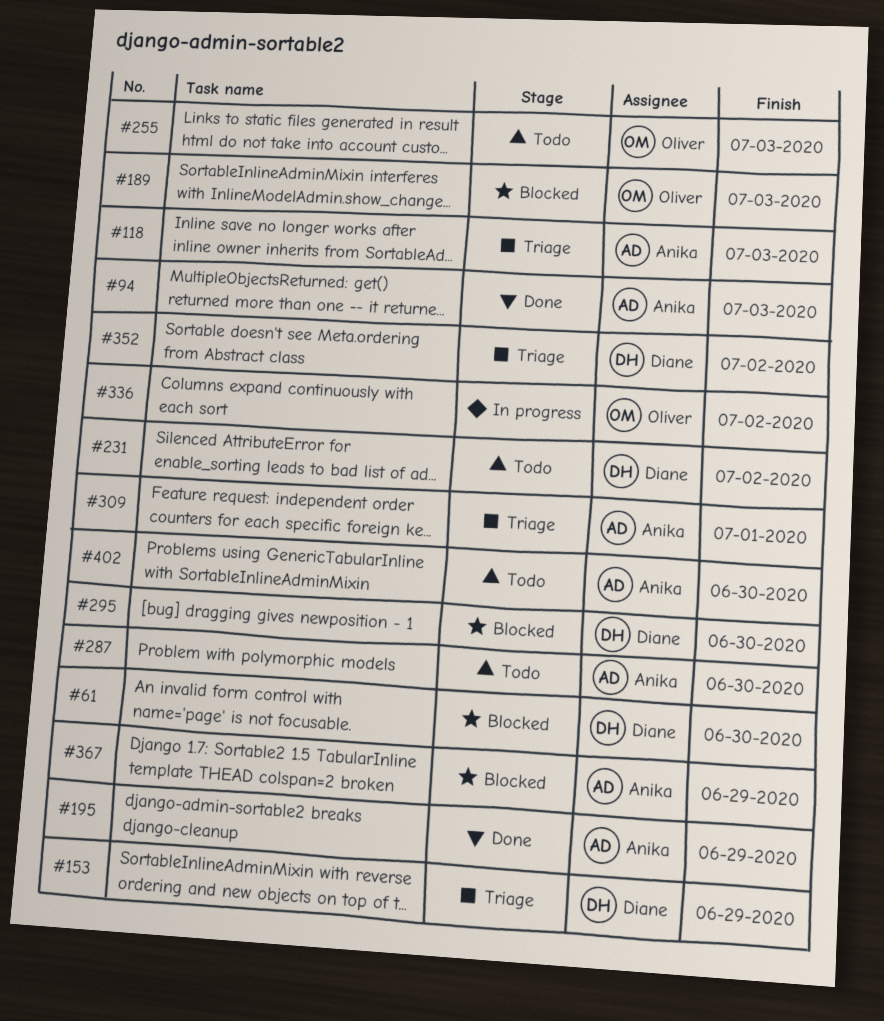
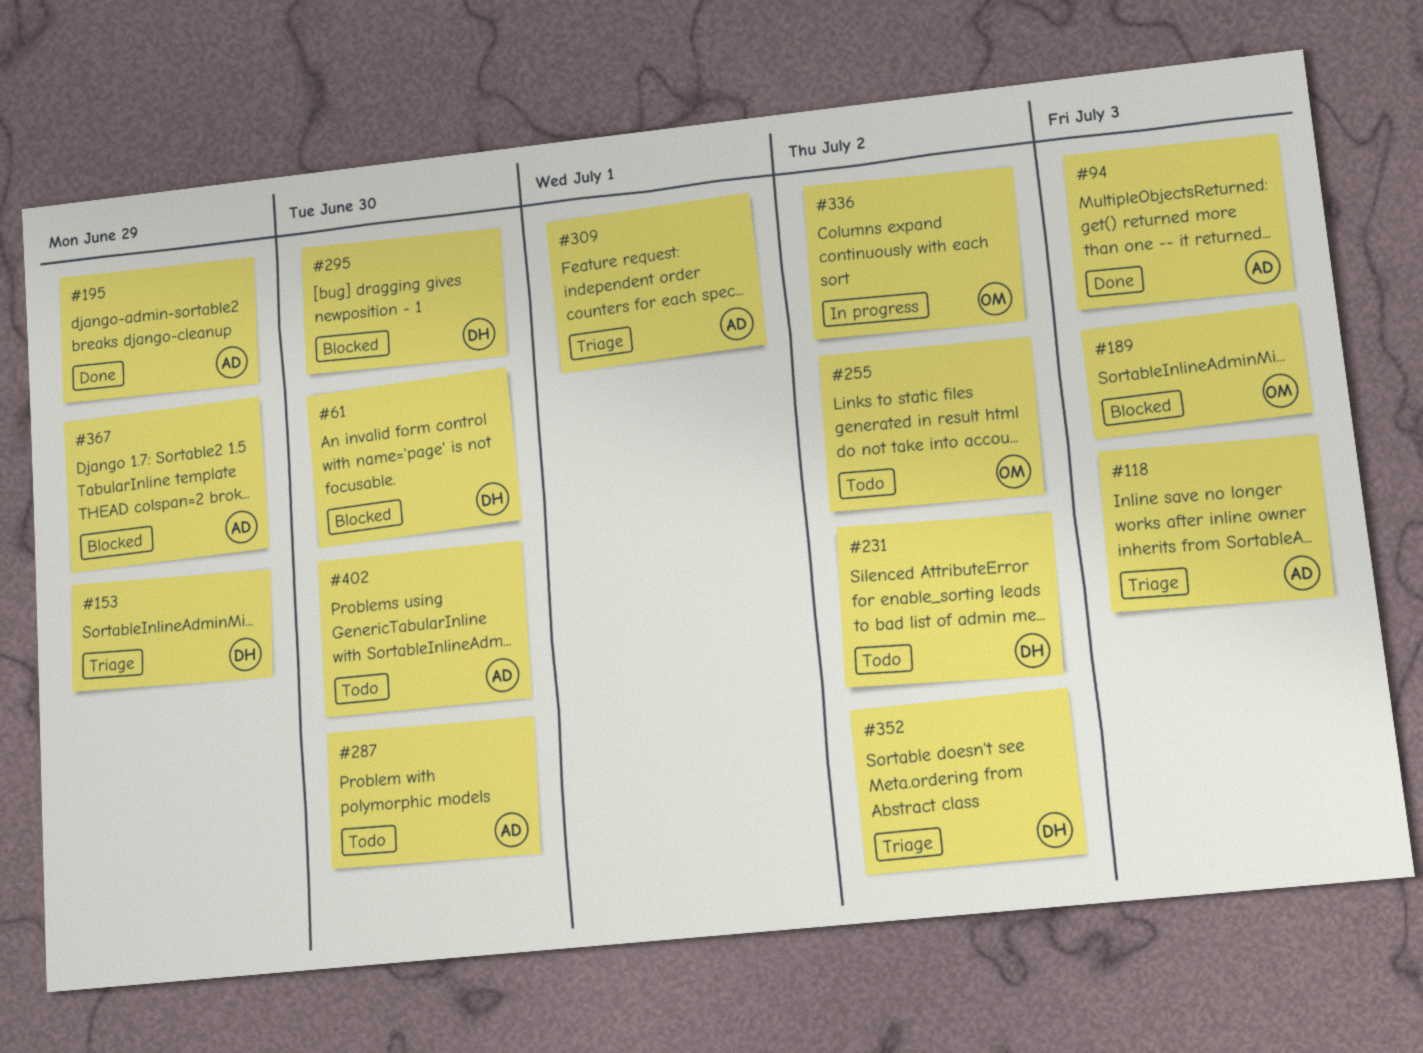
#255, due: Jul 3 -> Jul 2

